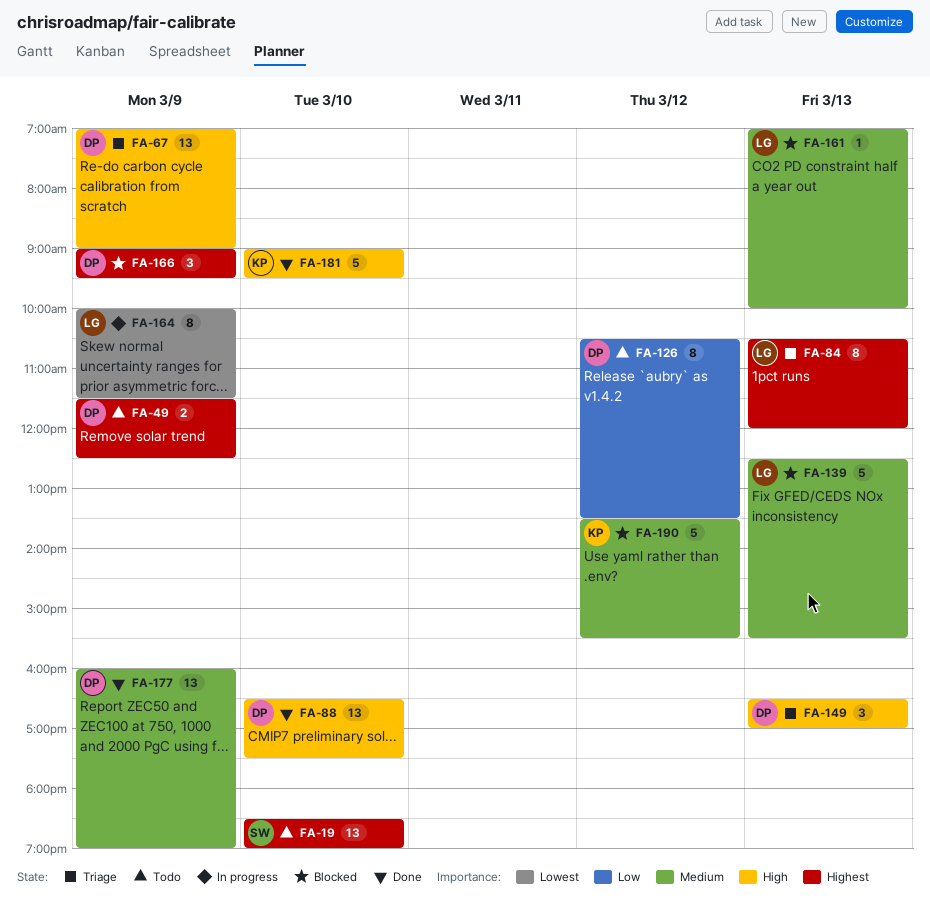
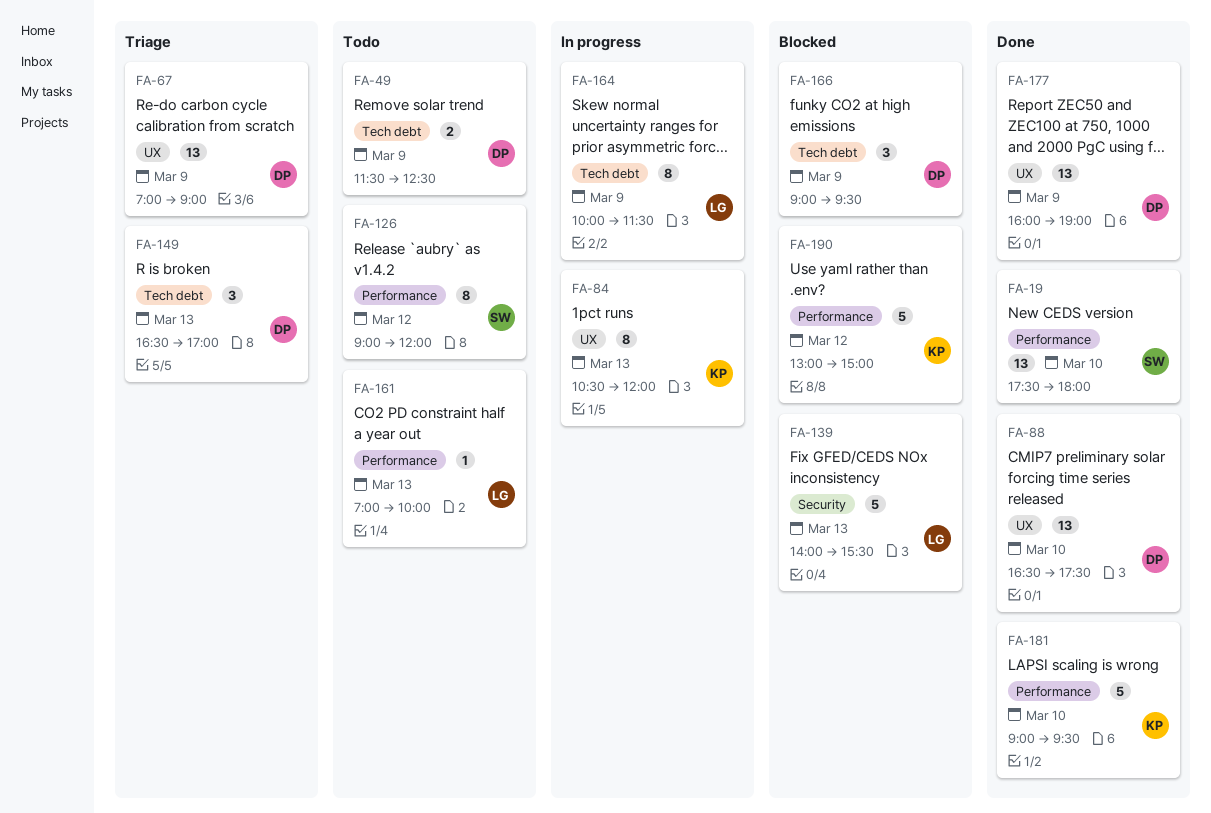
FA-19, status: Todo -> Done
FA-19, begins: 18:30 -> 17:30
FA-19, ends: 19:00 -> 18:00
FA-84, status: Triage -> In progress
FA-84, owner: LG -> KP
FA-126, owner: DP -> SW
FA-126, begins: 10:30 -> 09:00
FA-126, ends: 13:30 -> 12:00
FA-139, begins: 12:30 -> 14:00
FA-161, status: Blocked -> Todo
FA-190, begins: 13:30 -> 13:00
FA-190, ends: 15:30 -> 15:00

